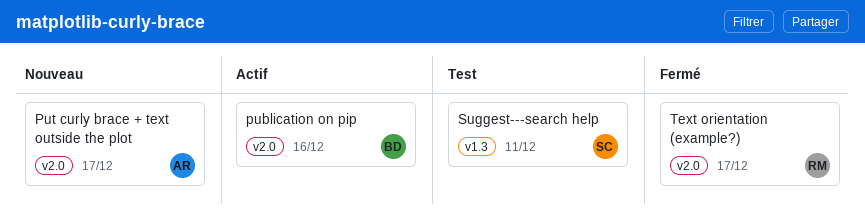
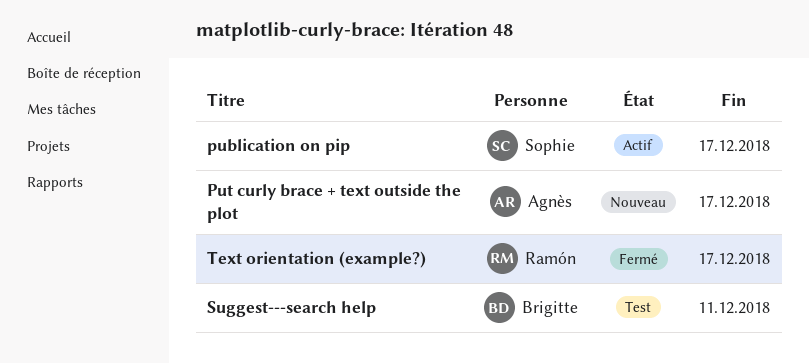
publication on pip, owner: Brigitte -> Sophie
publication on pip, due: Dec 16 -> Dec 17
Suggest---search help, owner: Sophie -> Brigitte

